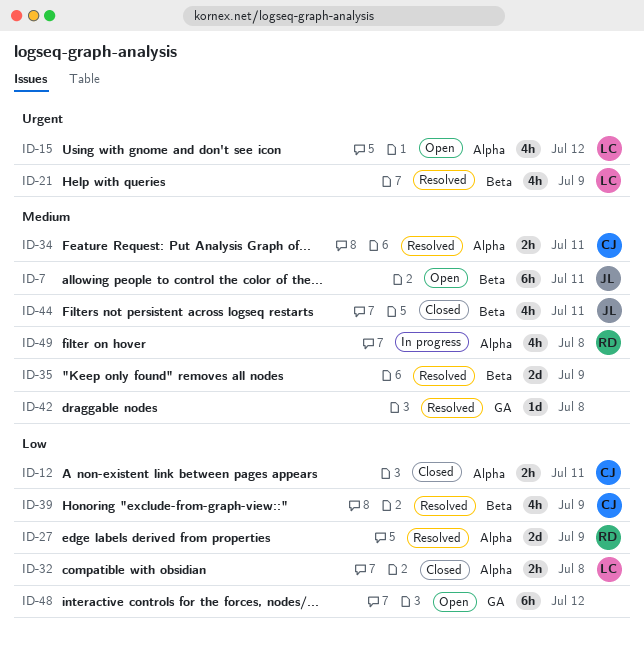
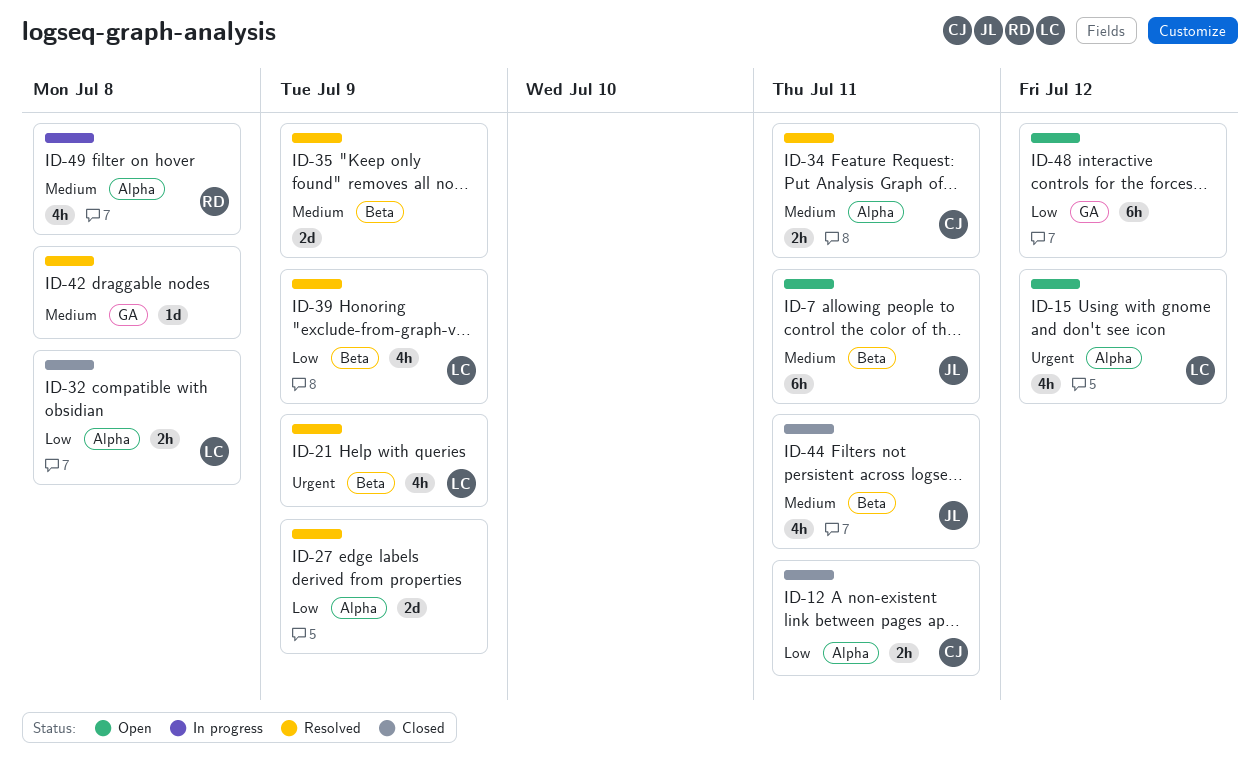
ID-27, owner: RD -> none
ID-39, owner: CJ -> LC

